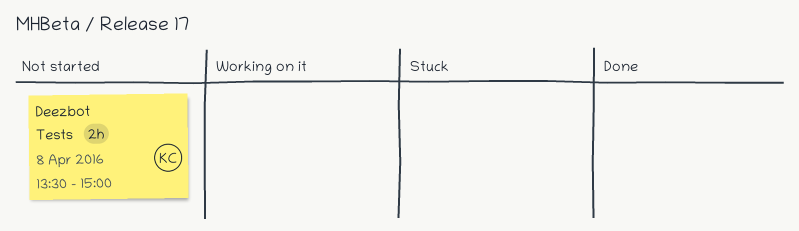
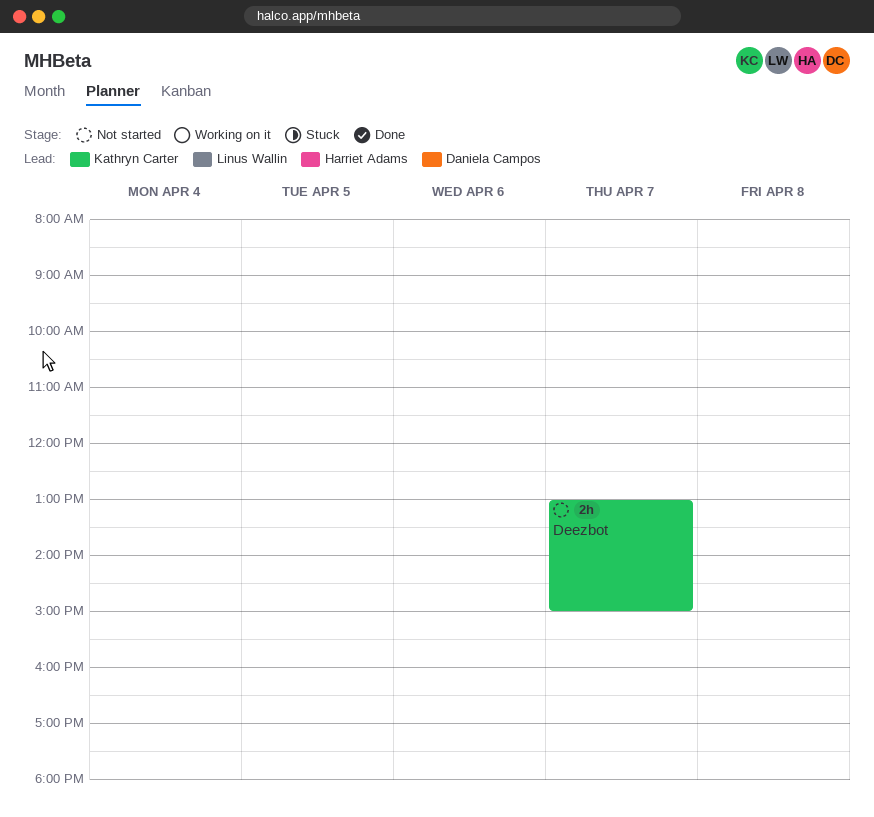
Deezbot, day: Apr 8 -> Apr 7
Deezbot, begins: 13:30 -> 13:00

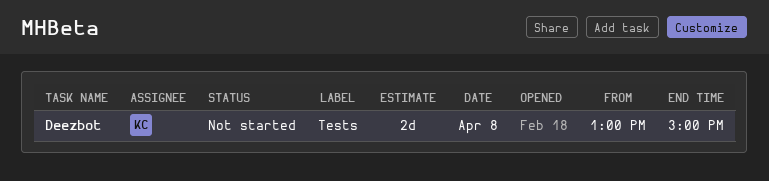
Deezbot, estimate: 2h -> 2d
Deezbot, day: Apr 7 -> Apr 8

